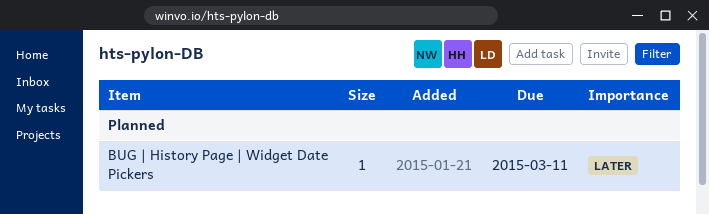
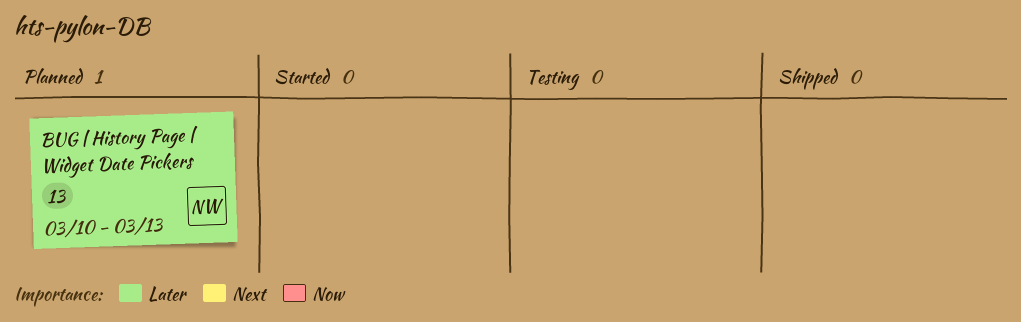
BUG | History Page | Widget Date Pickers, estimate: 1 -> 13
BUG | History Page | Widget Date Pickers, due: Mar 11 -> Mar 13

